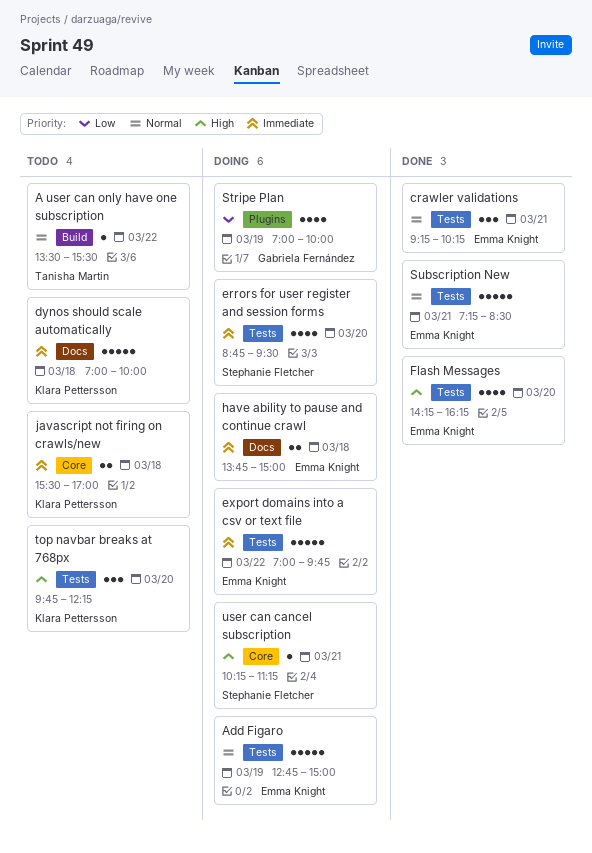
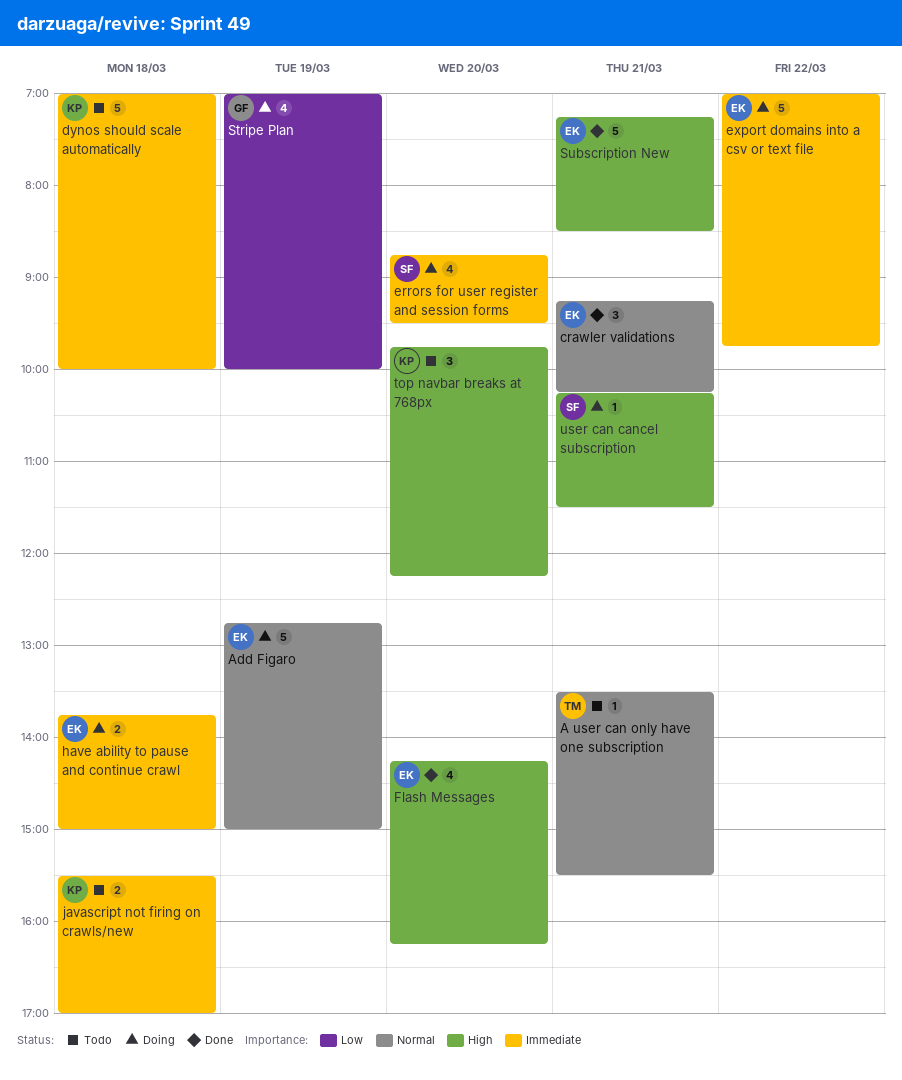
A user can only have one subscription, day: Mar 22 -> Mar 21
Subscription New, priority: Normal -> High
user can cancel subscription, ends: 11:15 -> 11:30

